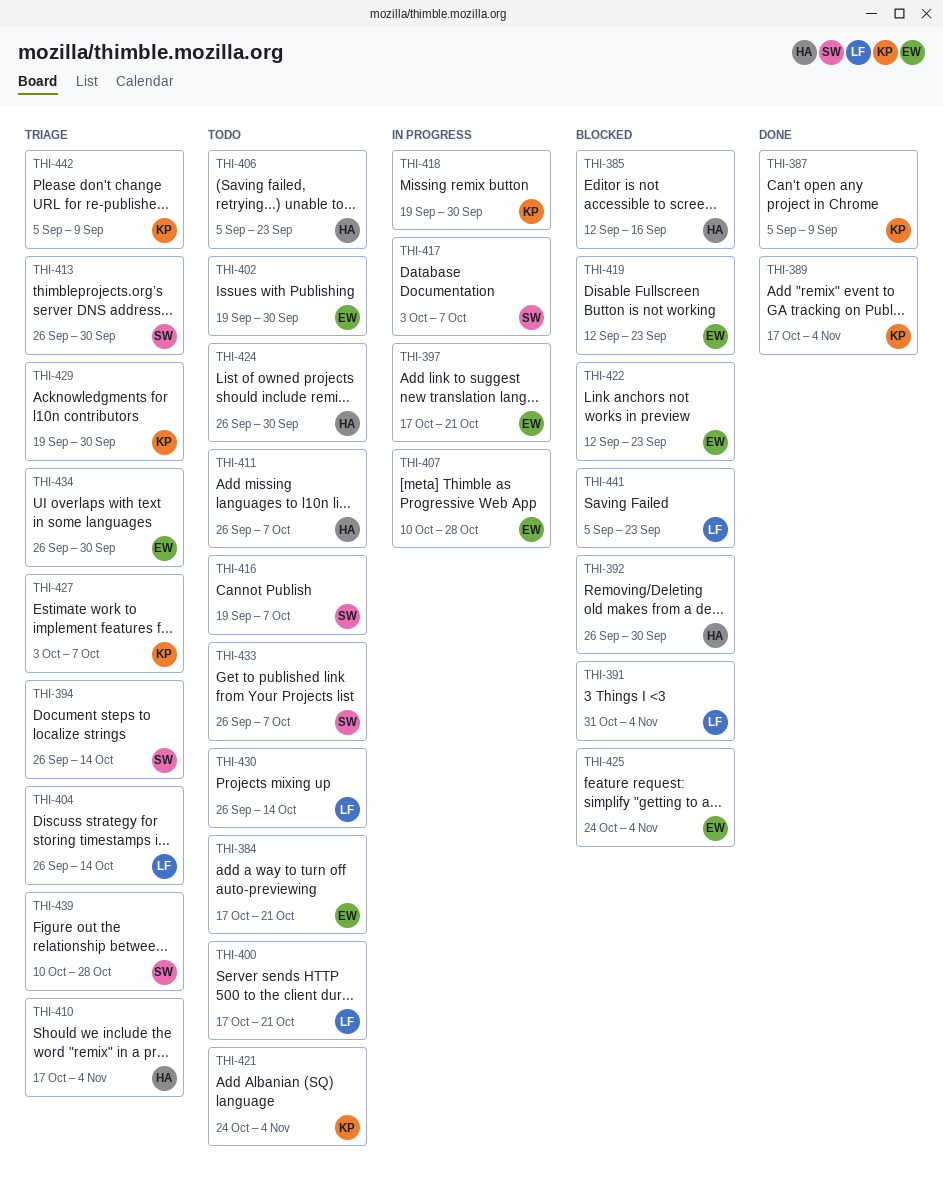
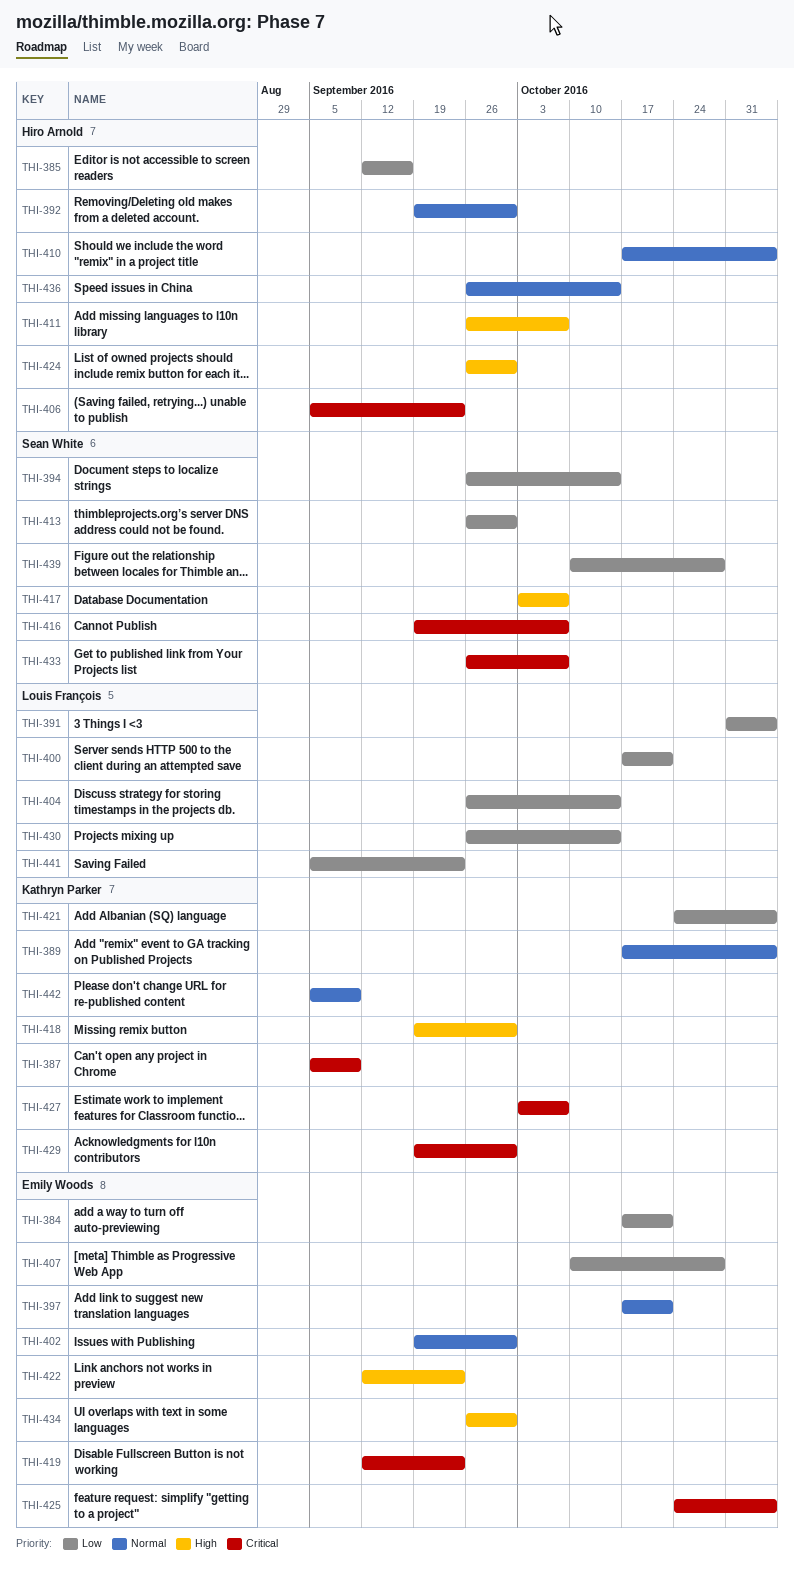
THI-392, start: Sep 26 -> Sep 19
THI-436: none -> present

